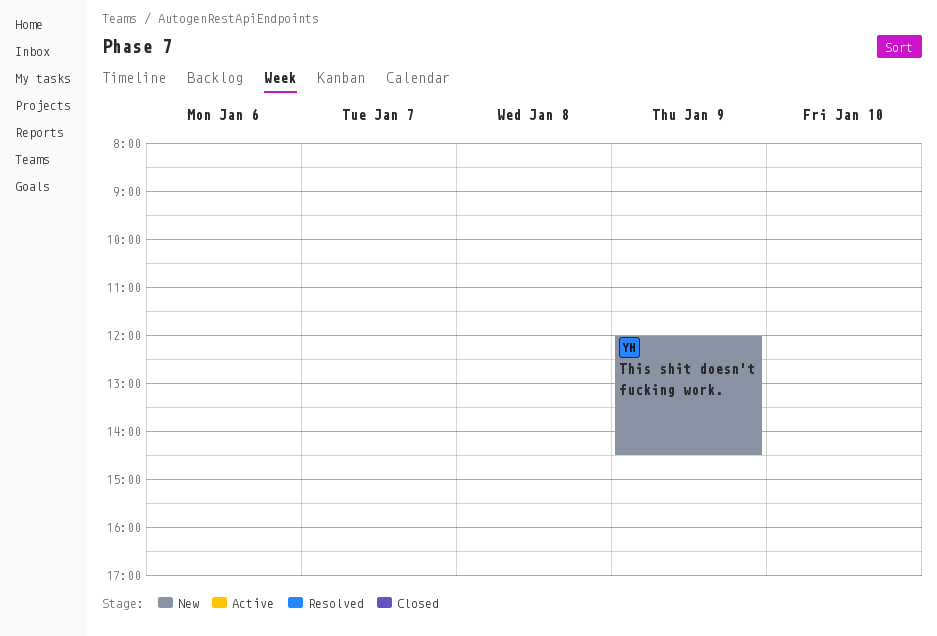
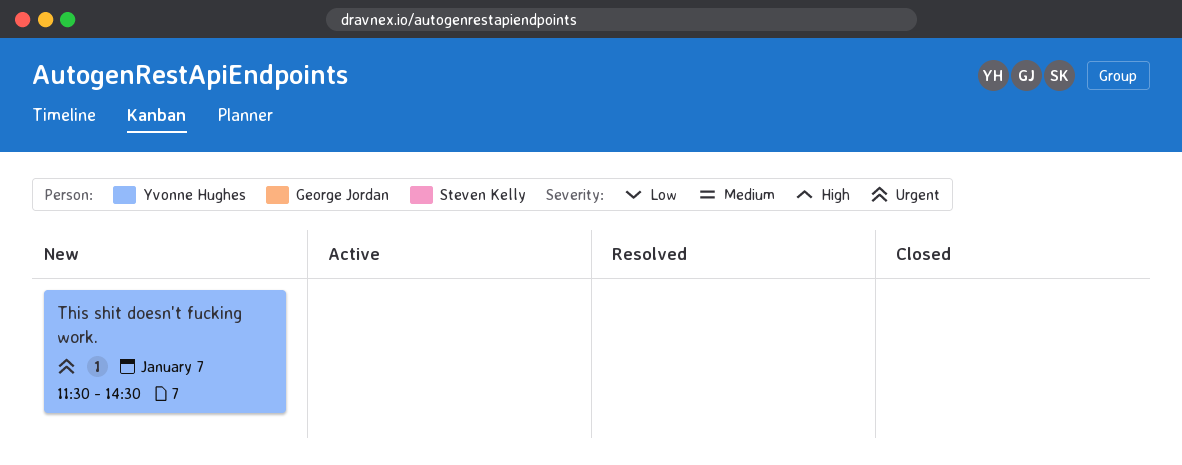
This shit doesn't fucking work., day: Jan 9 -> Jan 7
This shit doesn't fucking work., begins: 12:00 -> 11:30

